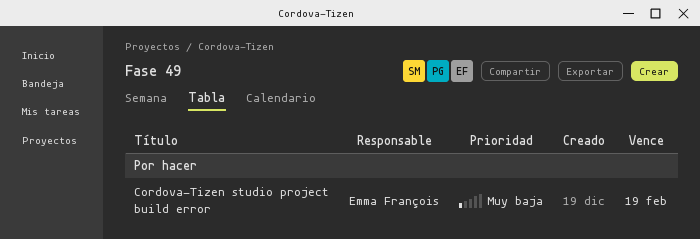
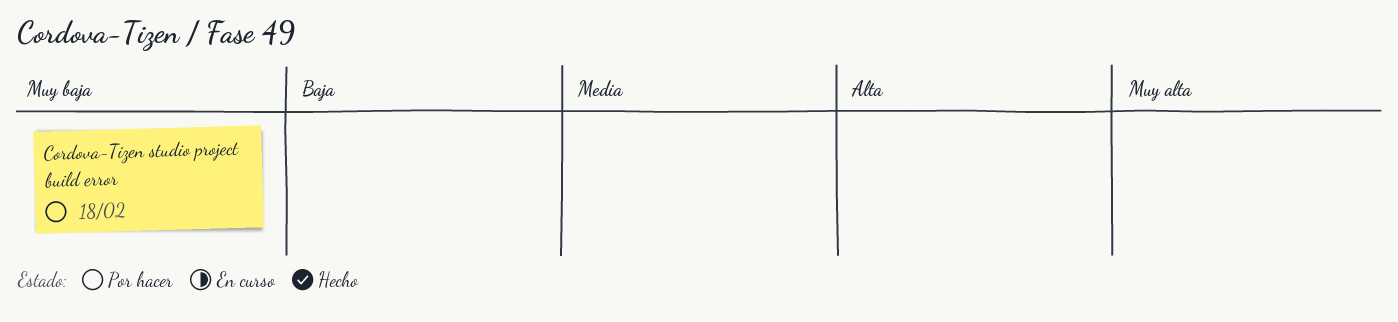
Cordova-Tizen studio project build error, due: Feb 19 -> Feb 18

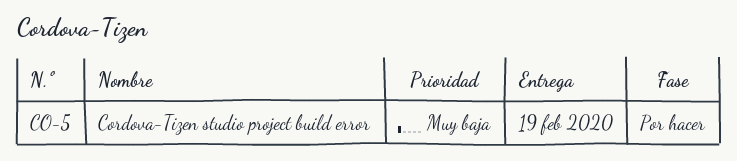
Cordova-Tizen studio project build error, due: Feb 18 -> Feb 19

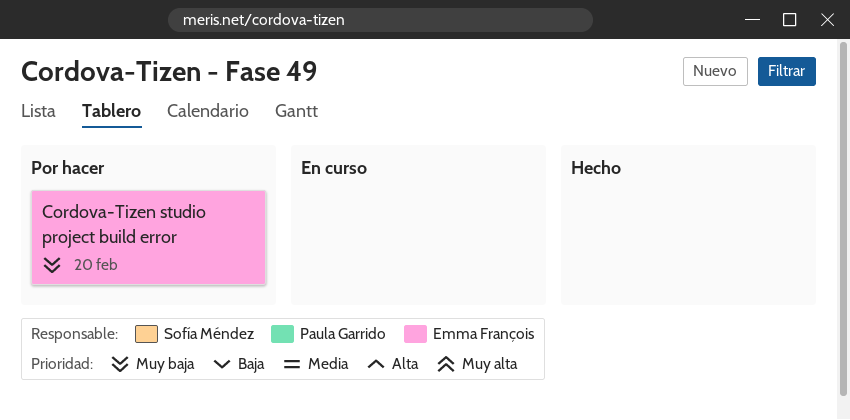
Cordova-Tizen studio project build error, due: Feb 19 -> Feb 20

